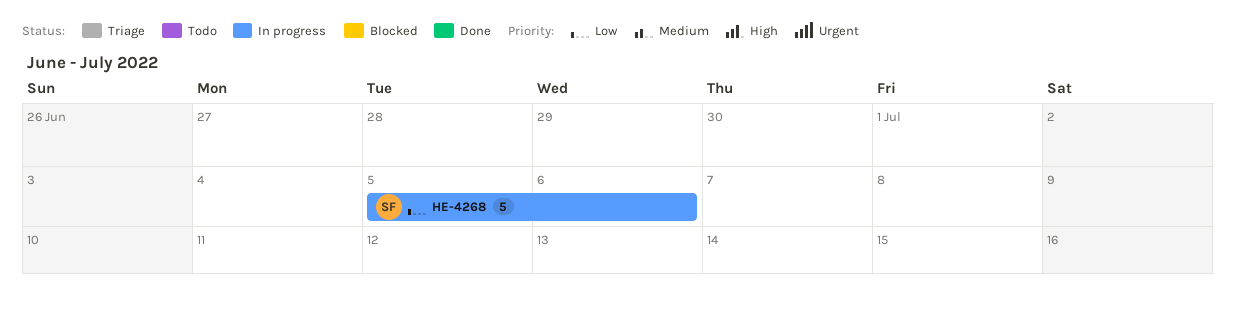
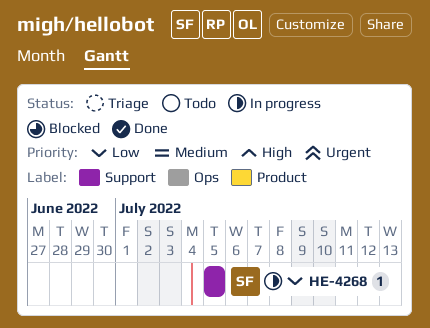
HE-4268, estimate: 5 -> 1
HE-4268, due: Jul 6 -> Jul 5

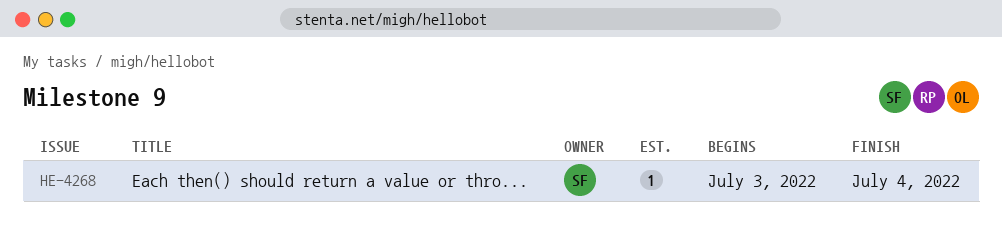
HE-4268, start: Jul 5 -> Jul 3
HE-4268, due: Jul 5 -> Jul 4

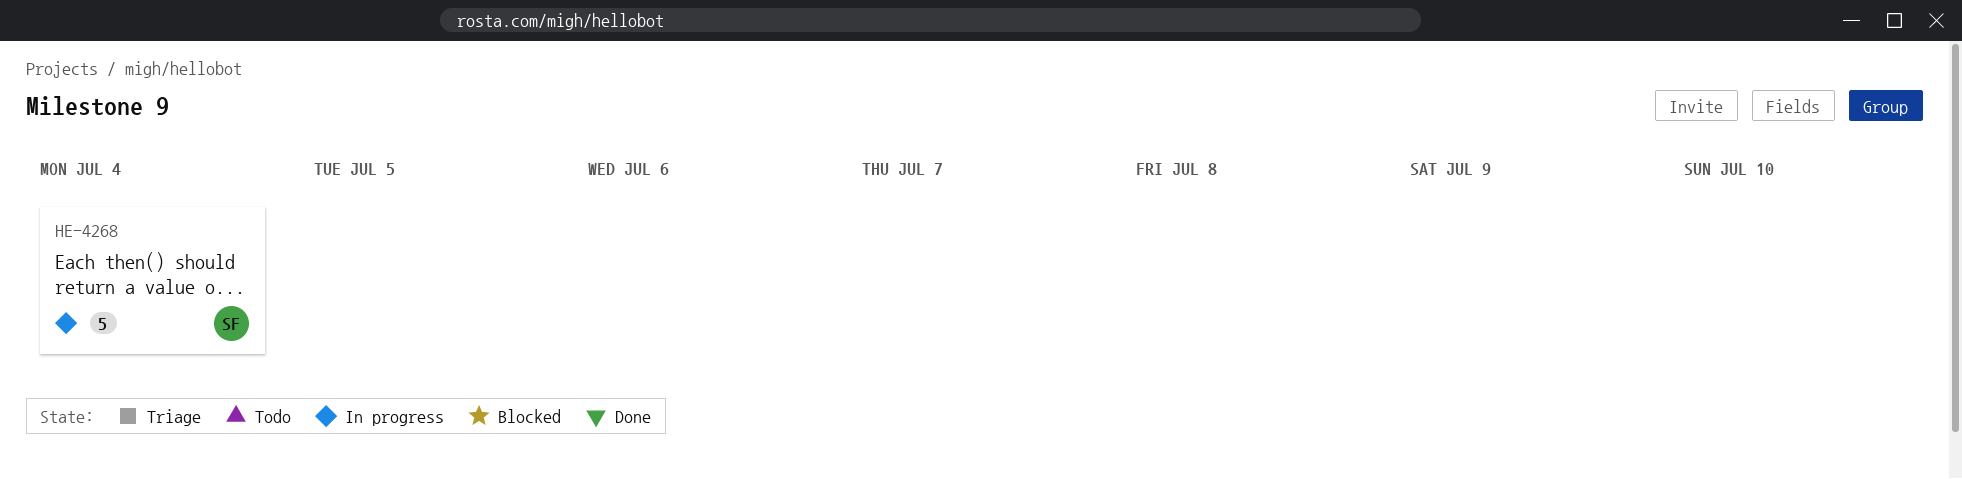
HE-4268, estimate: 1 -> 5

